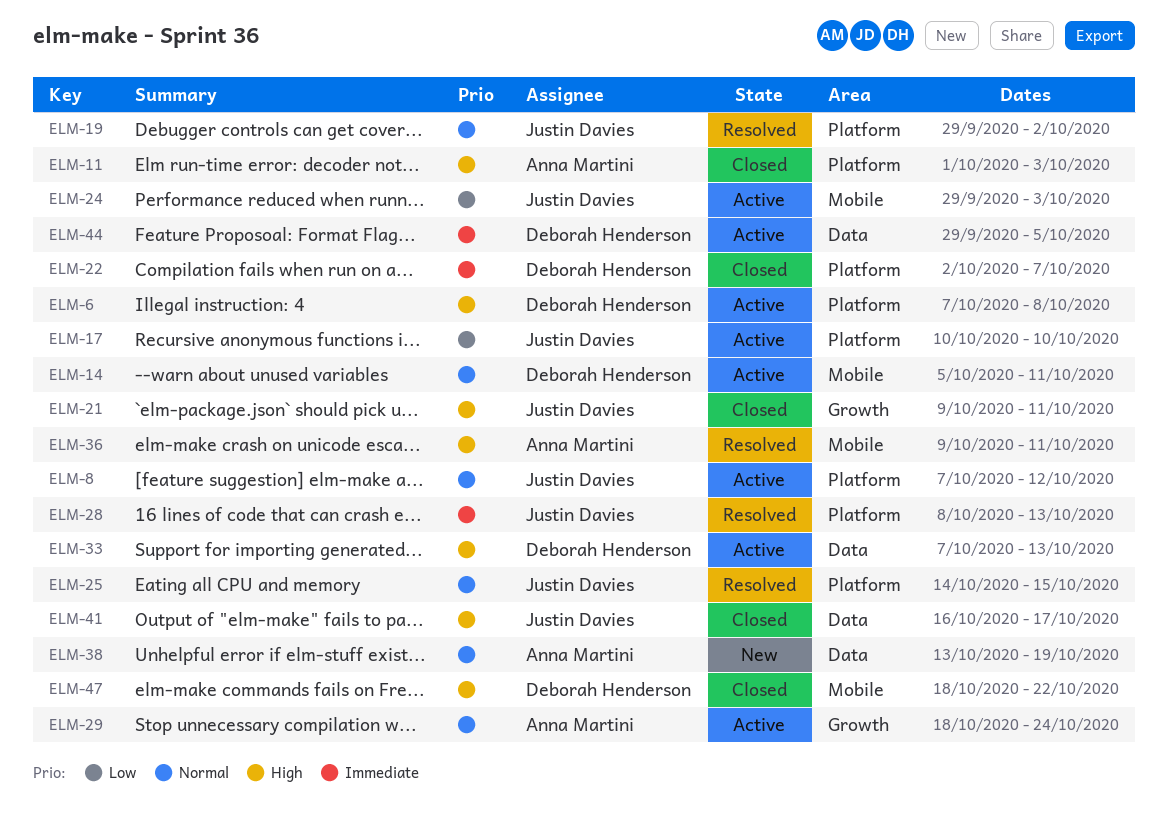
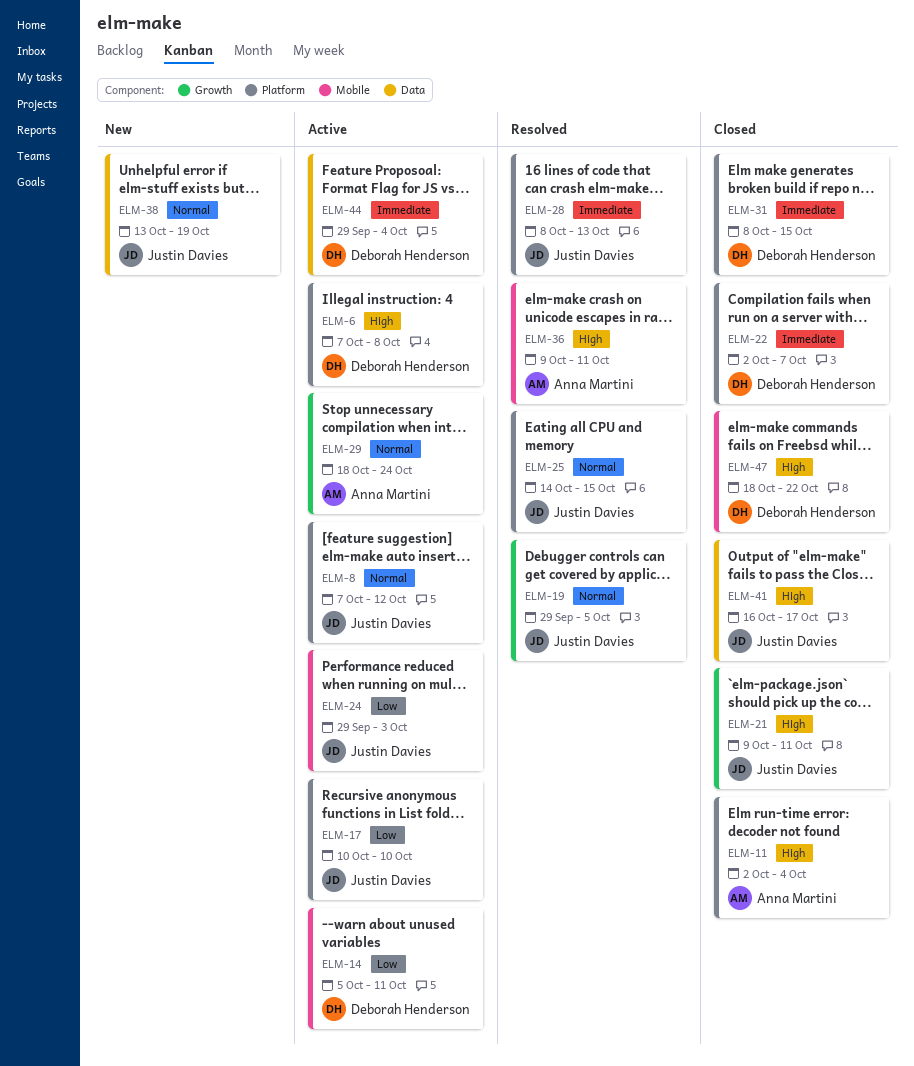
ELM-11, start: Oct 1 -> Oct 2
ELM-11, due: Oct 3 -> Oct 4
ELM-14, priority: Normal -> Low
ELM-19, label: Platform -> Growth
ELM-19, due: Oct 2 -> Oct 5
ELM-31: none -> present
ELM-33: present -> none
ELM-38, owner: Anna Martini -> Justin Davies
ELM-44, due: Oct 5 -> Oct 4

